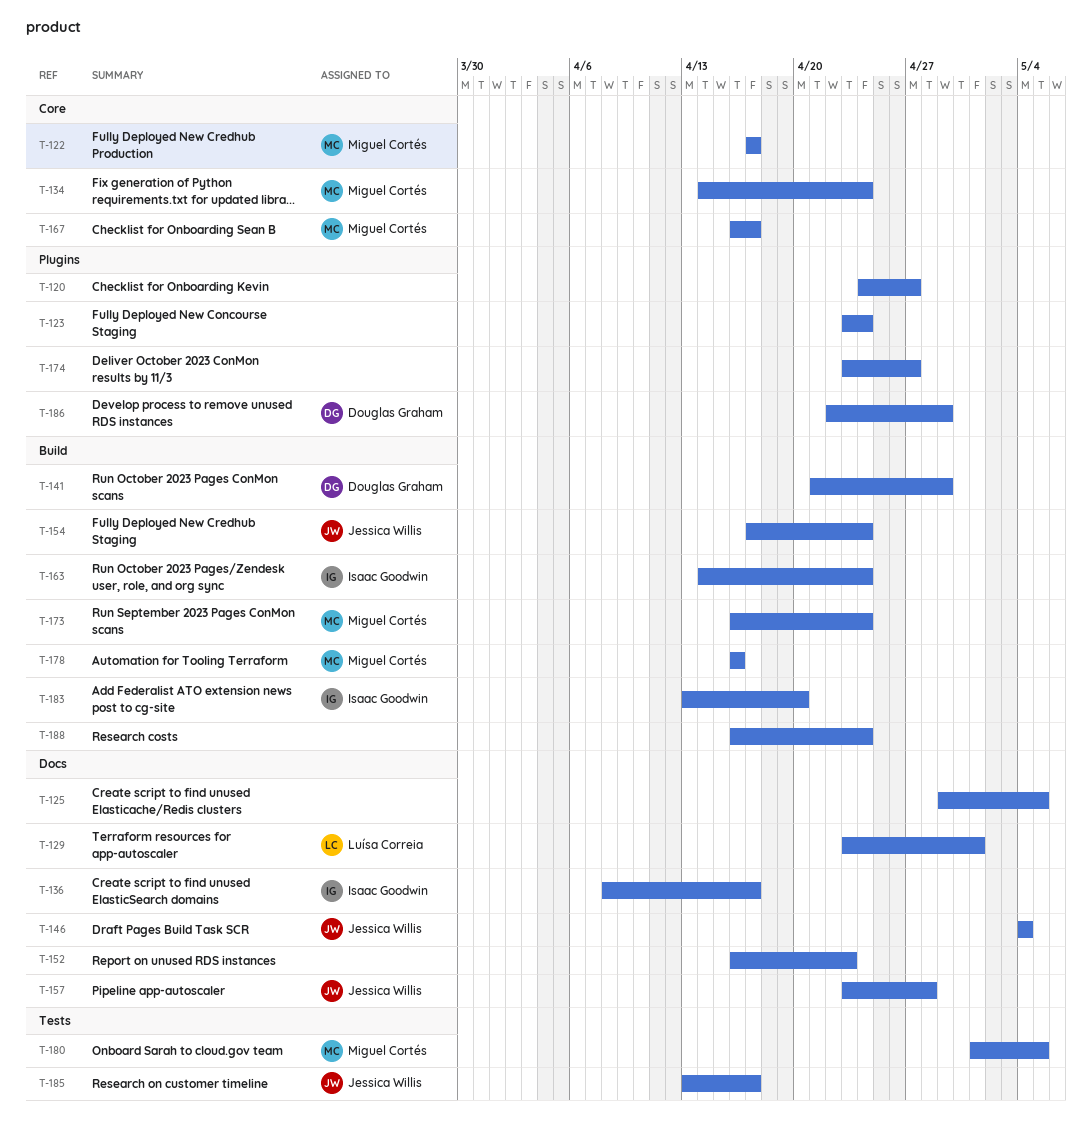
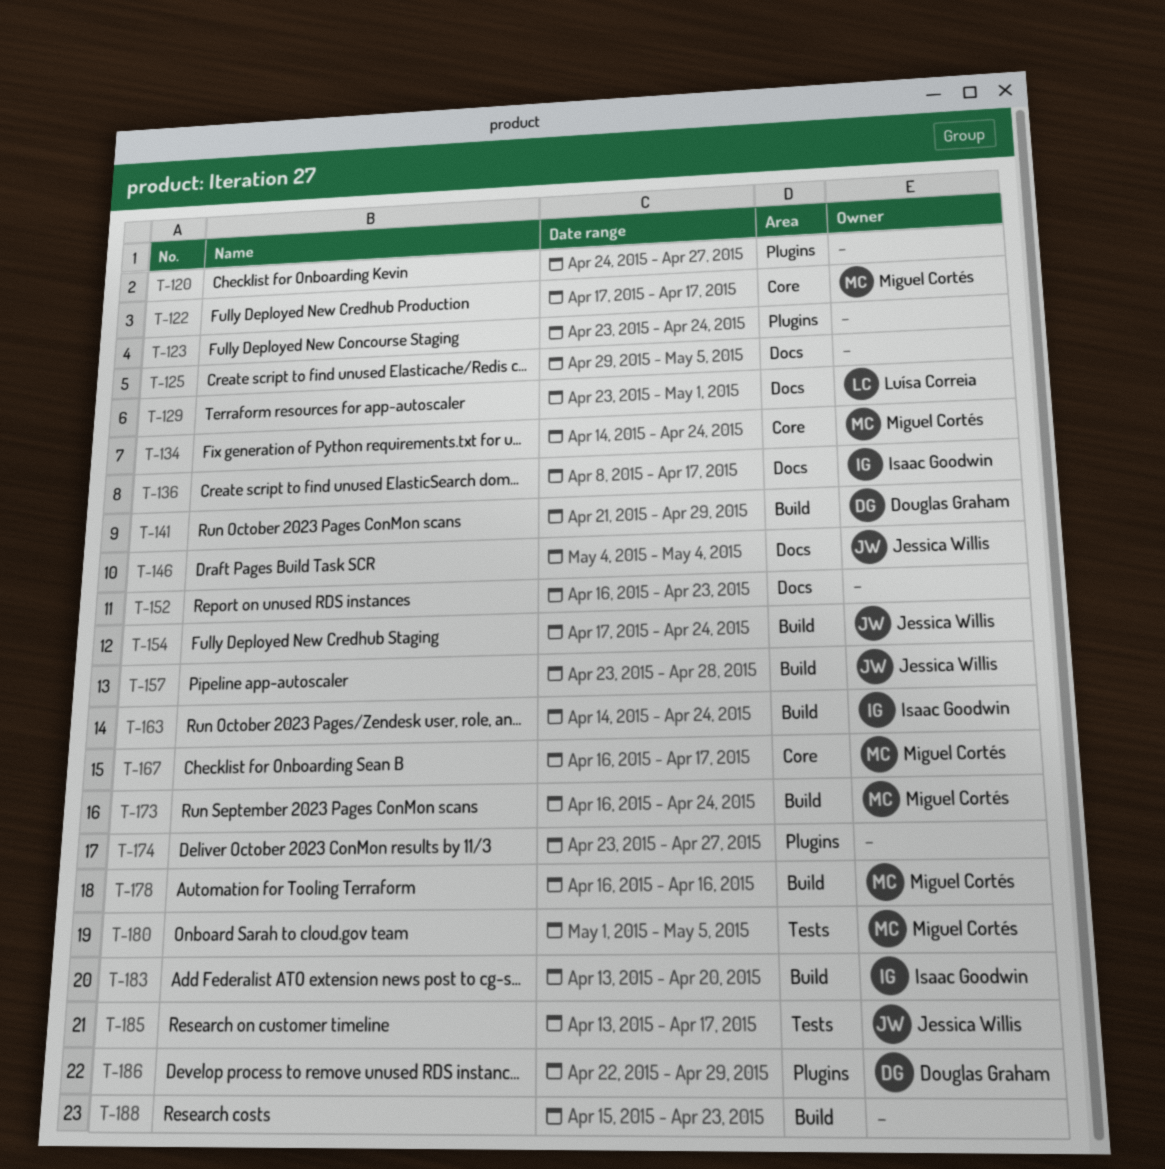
T-157, label: Docs -> Build
T-188, start: Apr 16 -> Apr 15
T-188, due: Apr 24 -> Apr 23

